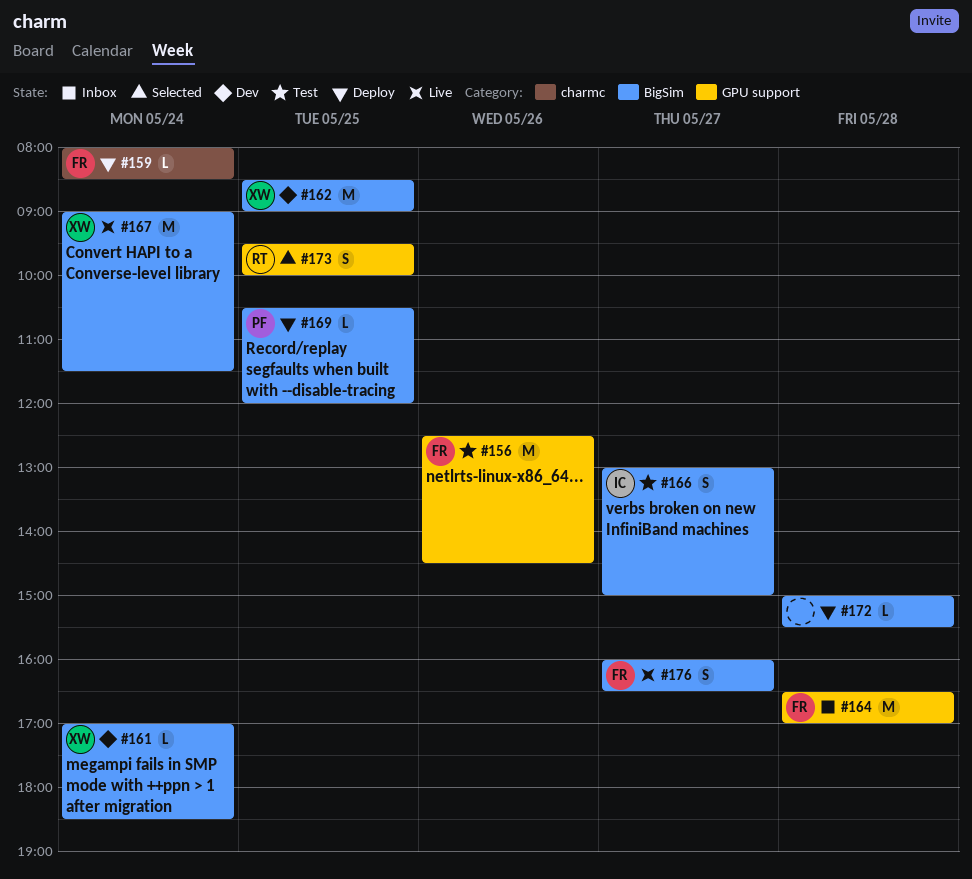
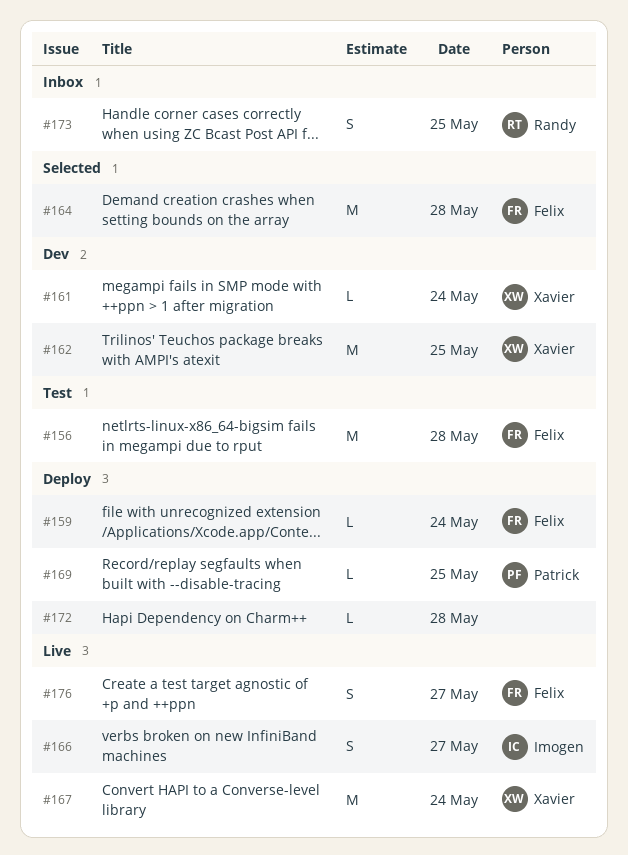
#156, day: May 26 -> May 28
#164, status: Inbox -> Selected
#166, status: Test -> Live
#173, status: Selected -> Inbox

